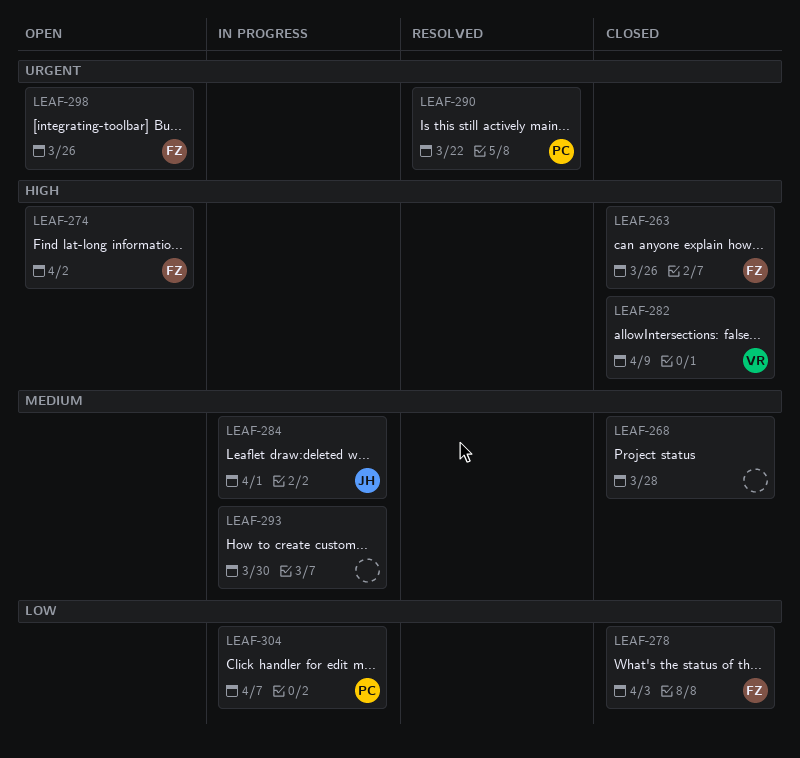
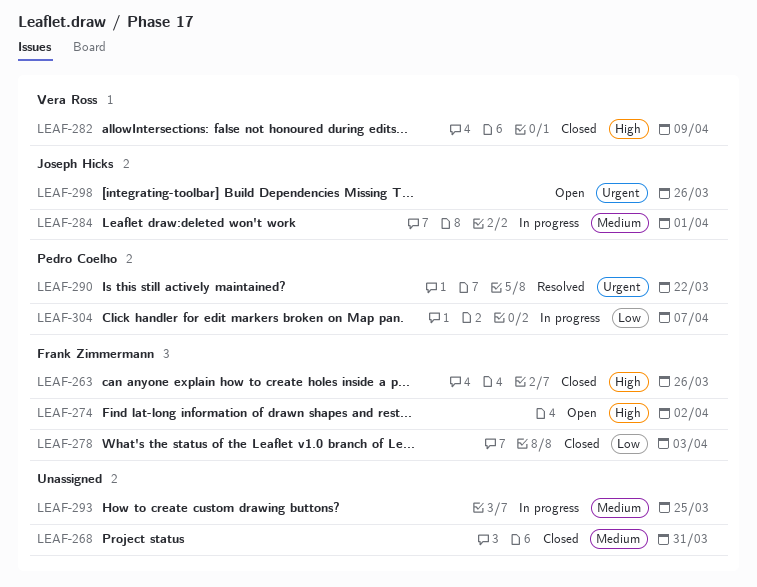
LEAF-268, due: Mar 28 -> Mar 31
LEAF-293, due: Mar 30 -> Mar 25
LEAF-298, owner: Frank Zimmermann -> Joseph Hicks

